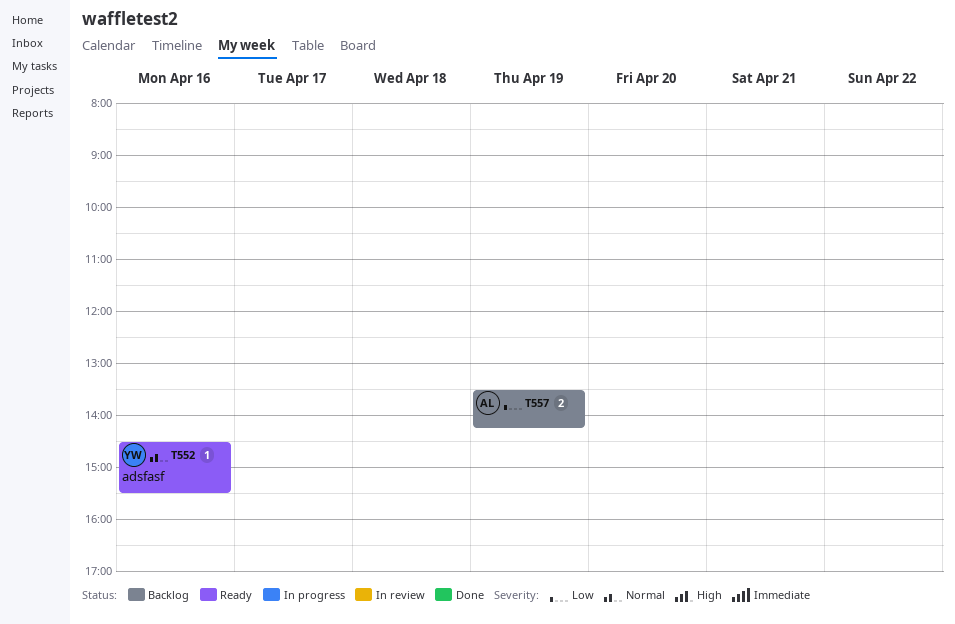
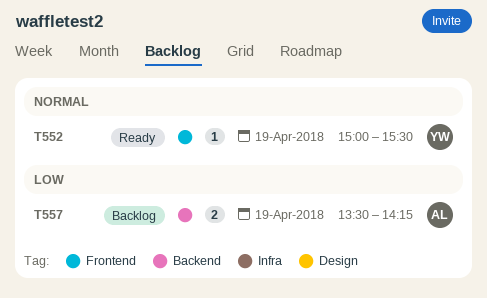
T552, day: Apr 16 -> Apr 19
T552, begins: 14:30 -> 15:00

